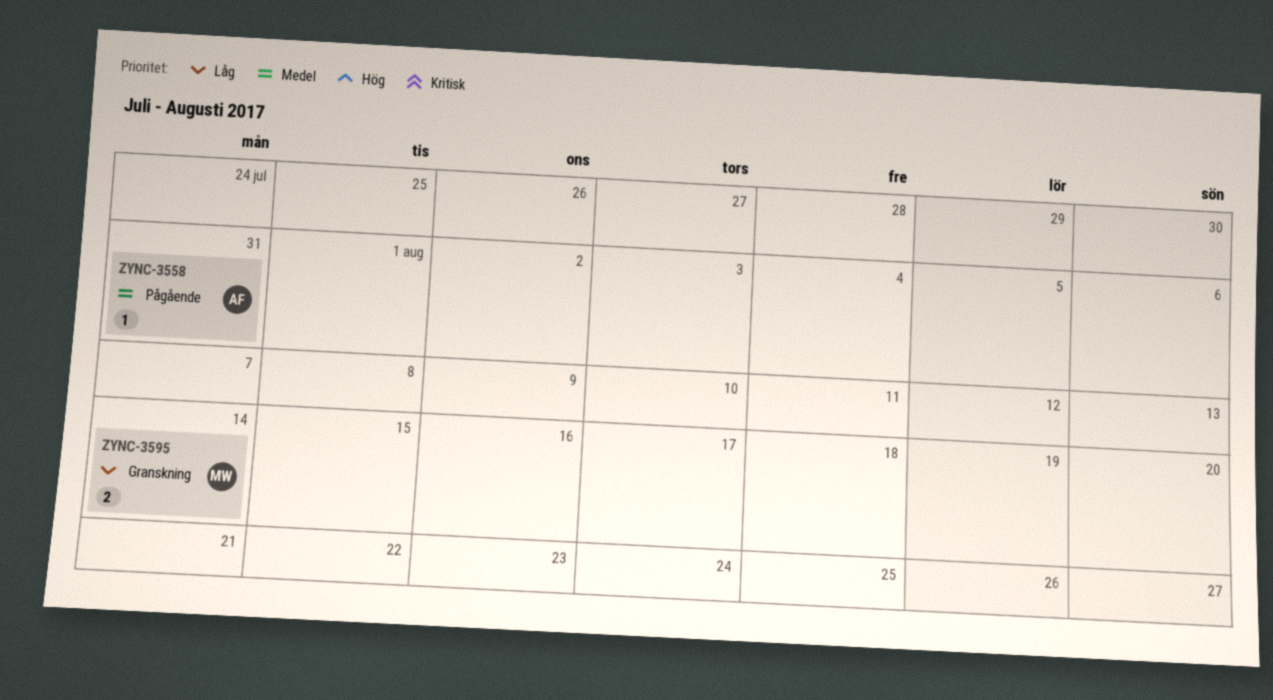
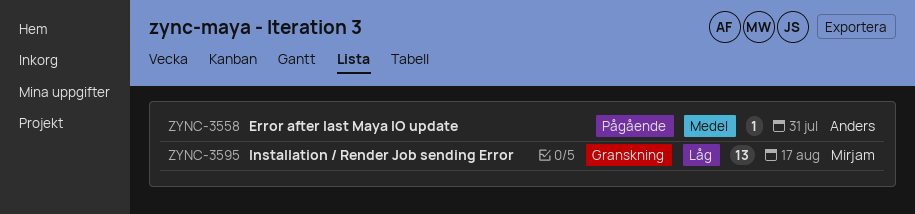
ZYNC-3595, estimate: 2 -> 13
ZYNC-3595, due: Aug 14 -> Aug 17

